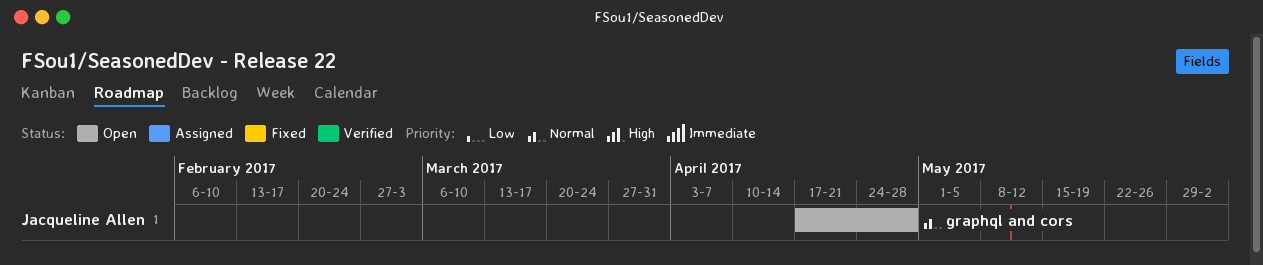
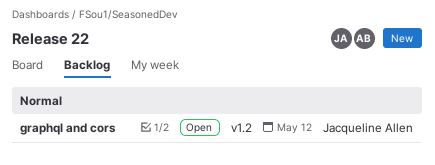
graphql and cors, due: Apr 28 -> May 12

